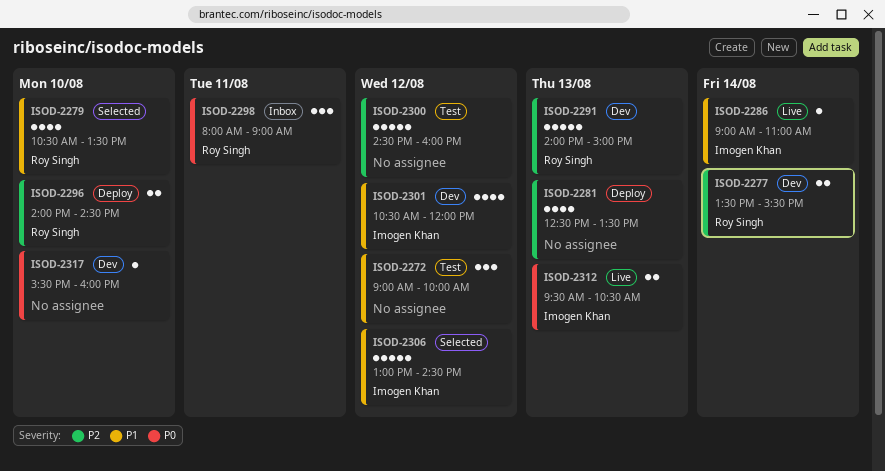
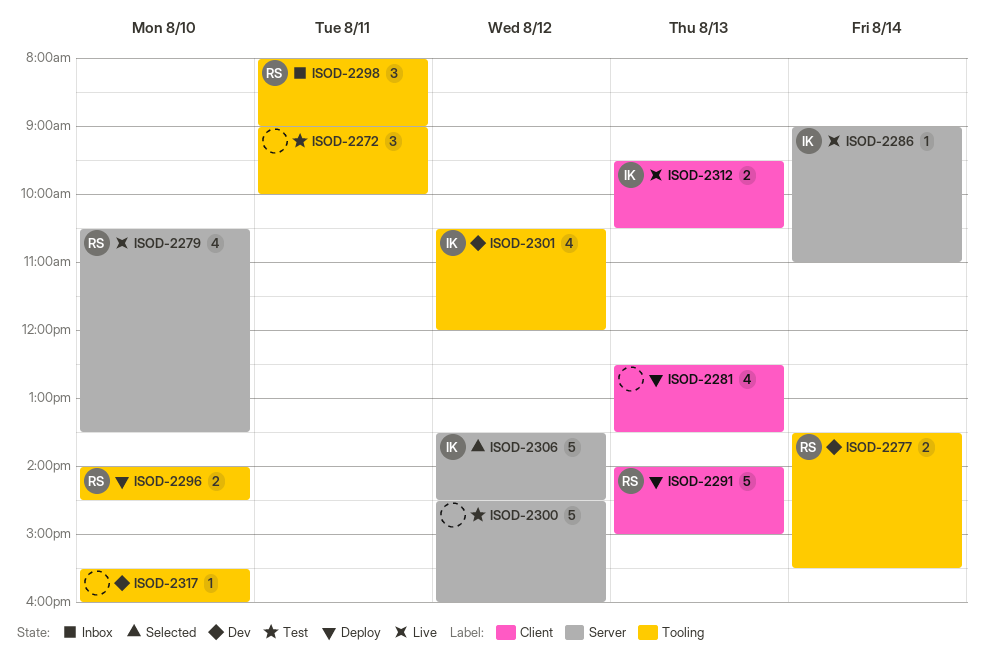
ISOD-2272, day: Aug 12 -> Aug 11
ISOD-2279, status: Selected -> Live
ISOD-2291, status: Dev -> Deploy
ISOD-2306, begins: 13:00 -> 13:30

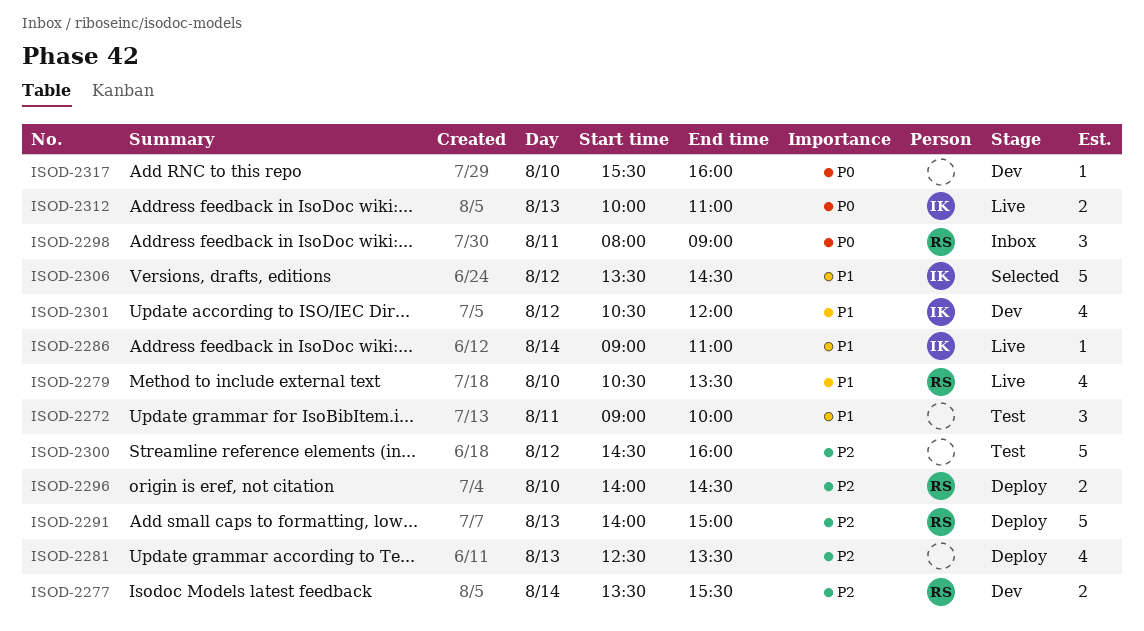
ISOD-2312, begins: 09:30 -> 10:00
ISOD-2312, ends: 10:30 -> 11:00

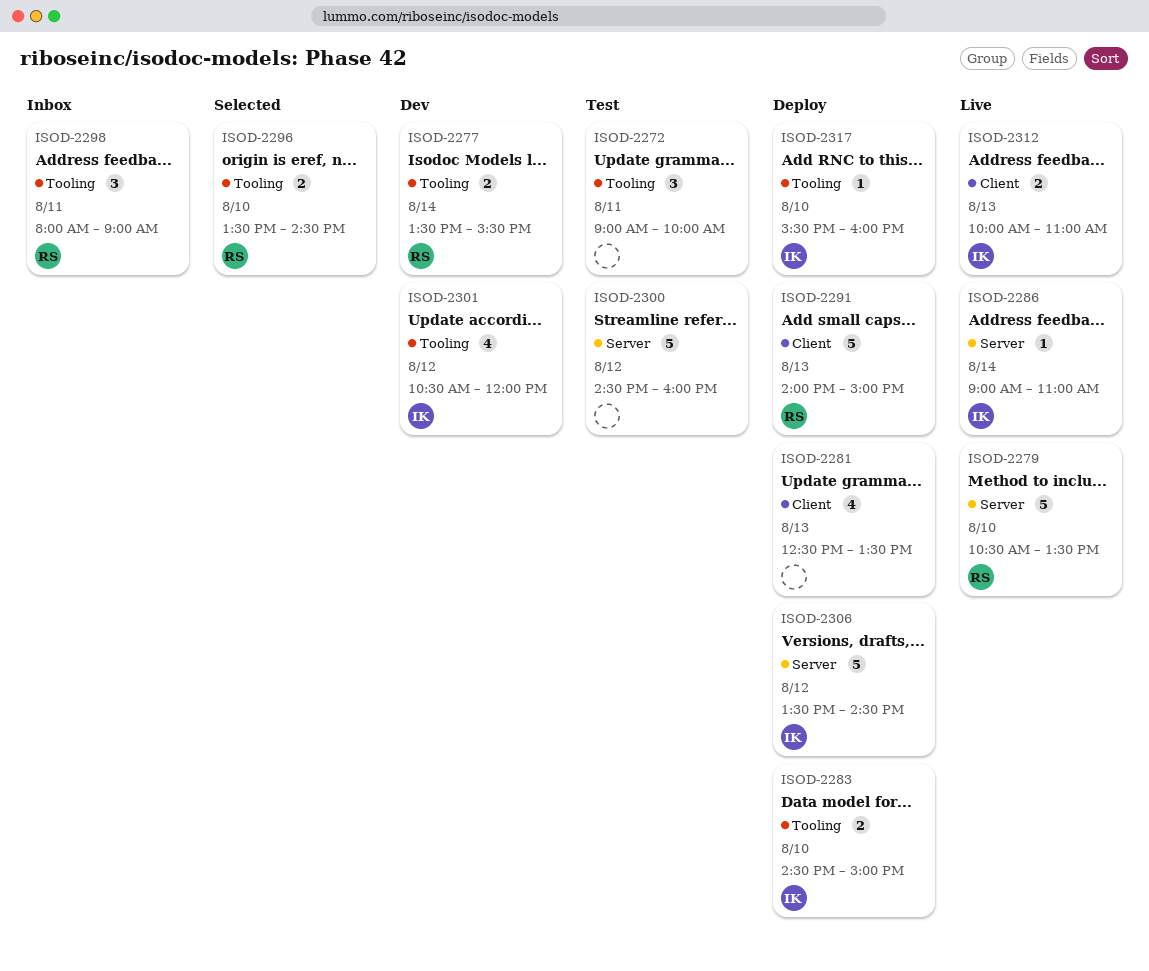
ISOD-2279, estimate: 4 -> 5
ISOD-2283: none -> present
ISOD-2296, status: Deploy -> Selected
ISOD-2296, begins: 14:00 -> 13:30
ISOD-2306, status: Selected -> Deploy
ISOD-2317, status: Dev -> Deploy
ISOD-2317, owner: none -> IK

